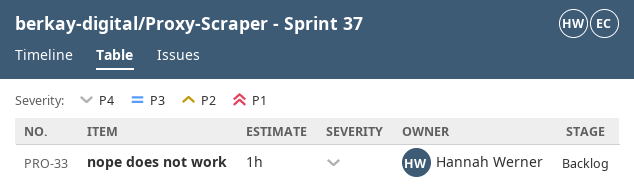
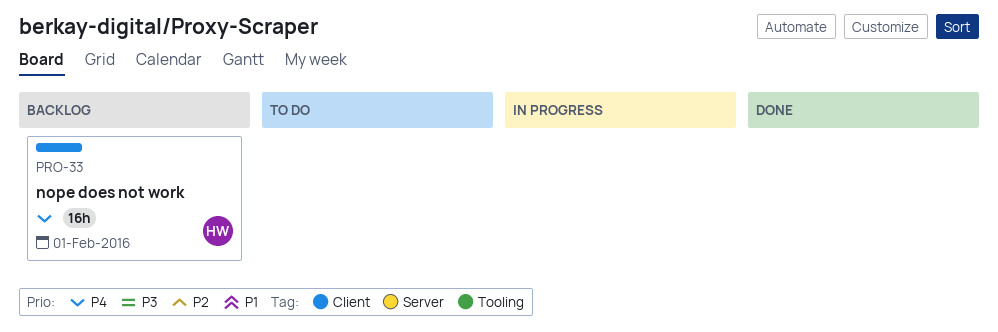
PRO-33, estimate: 1h -> 16h

